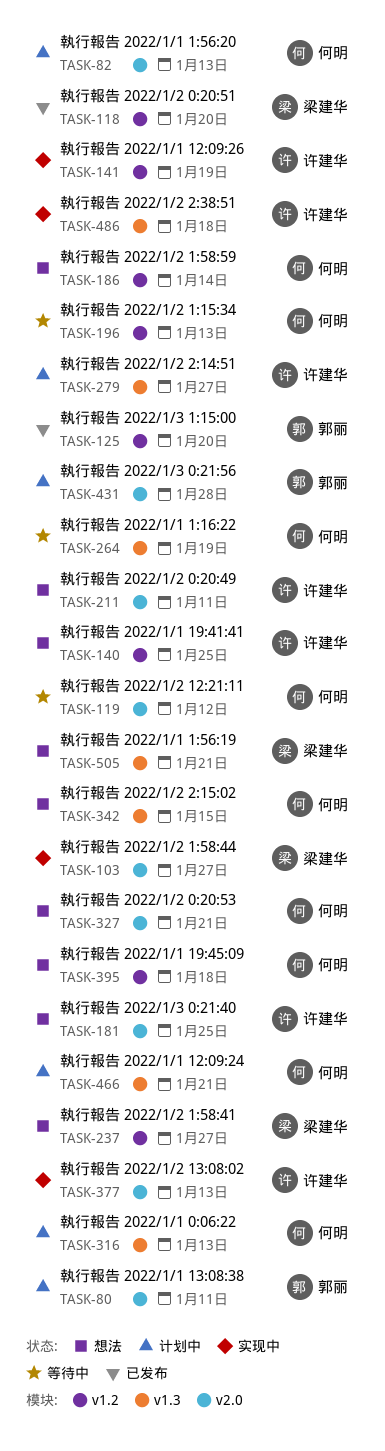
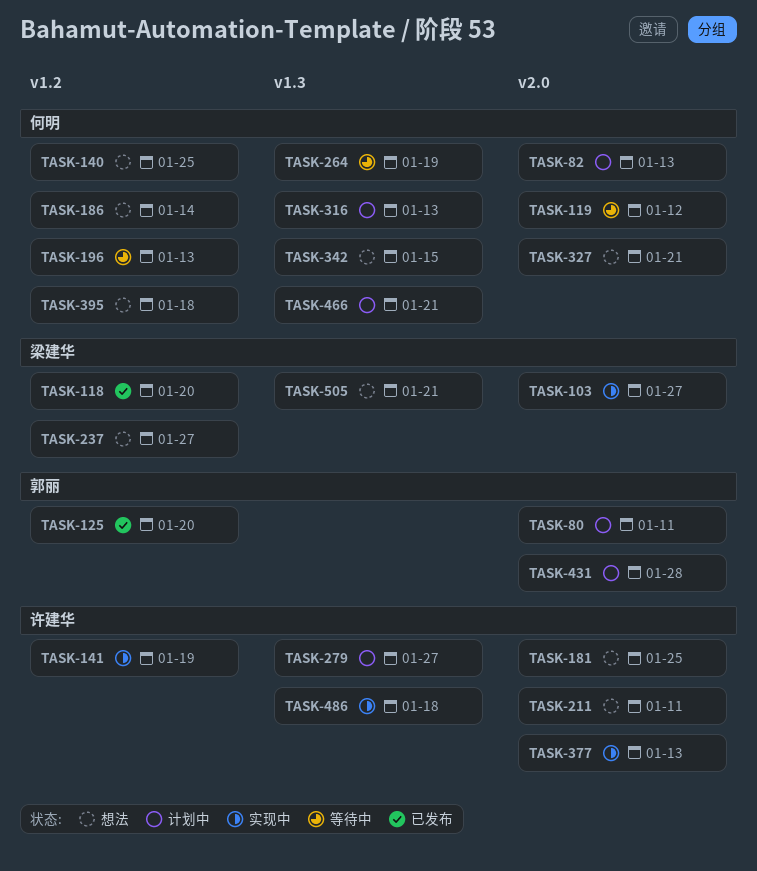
TASK-140, owner: 许建华 -> 何明

